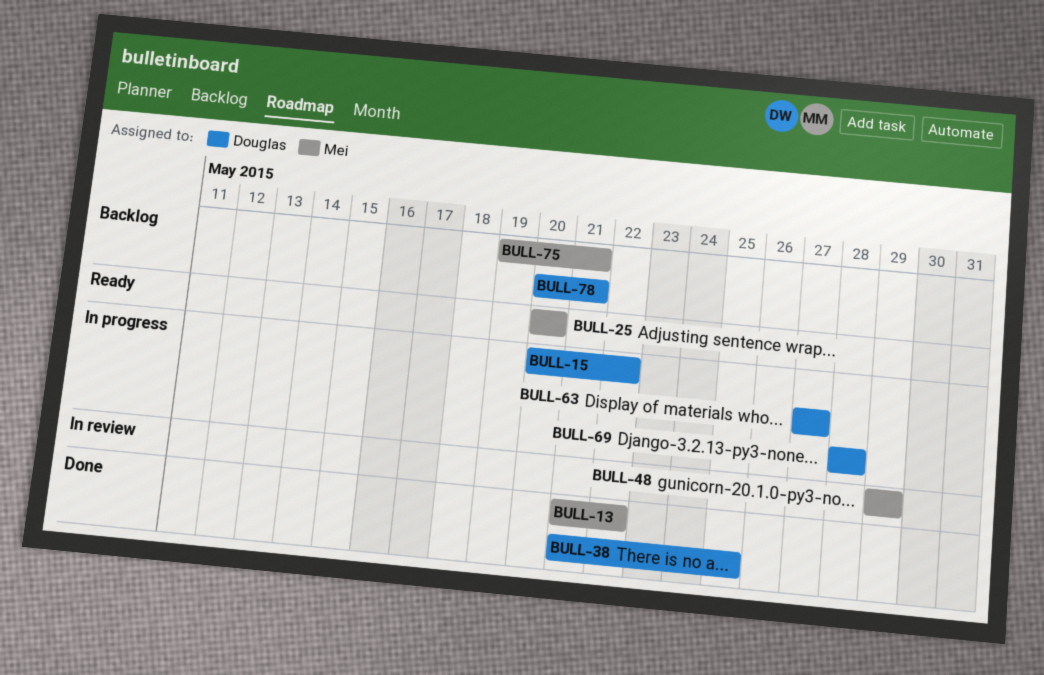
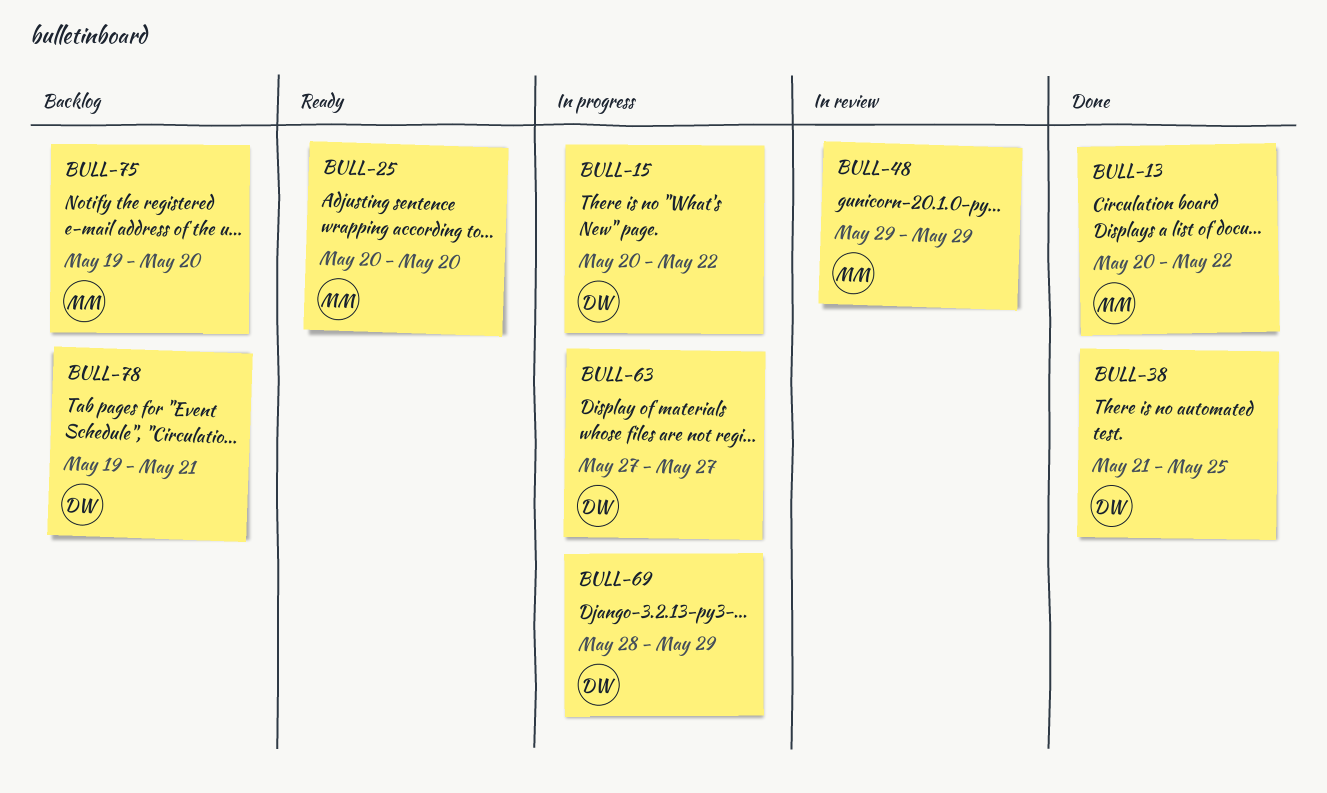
BULL-13, start: May 21 -> May 20
BULL-69, due: May 28 -> May 29
BULL-75, due: May 21 -> May 20
BULL-78, start: May 20 -> May 19

